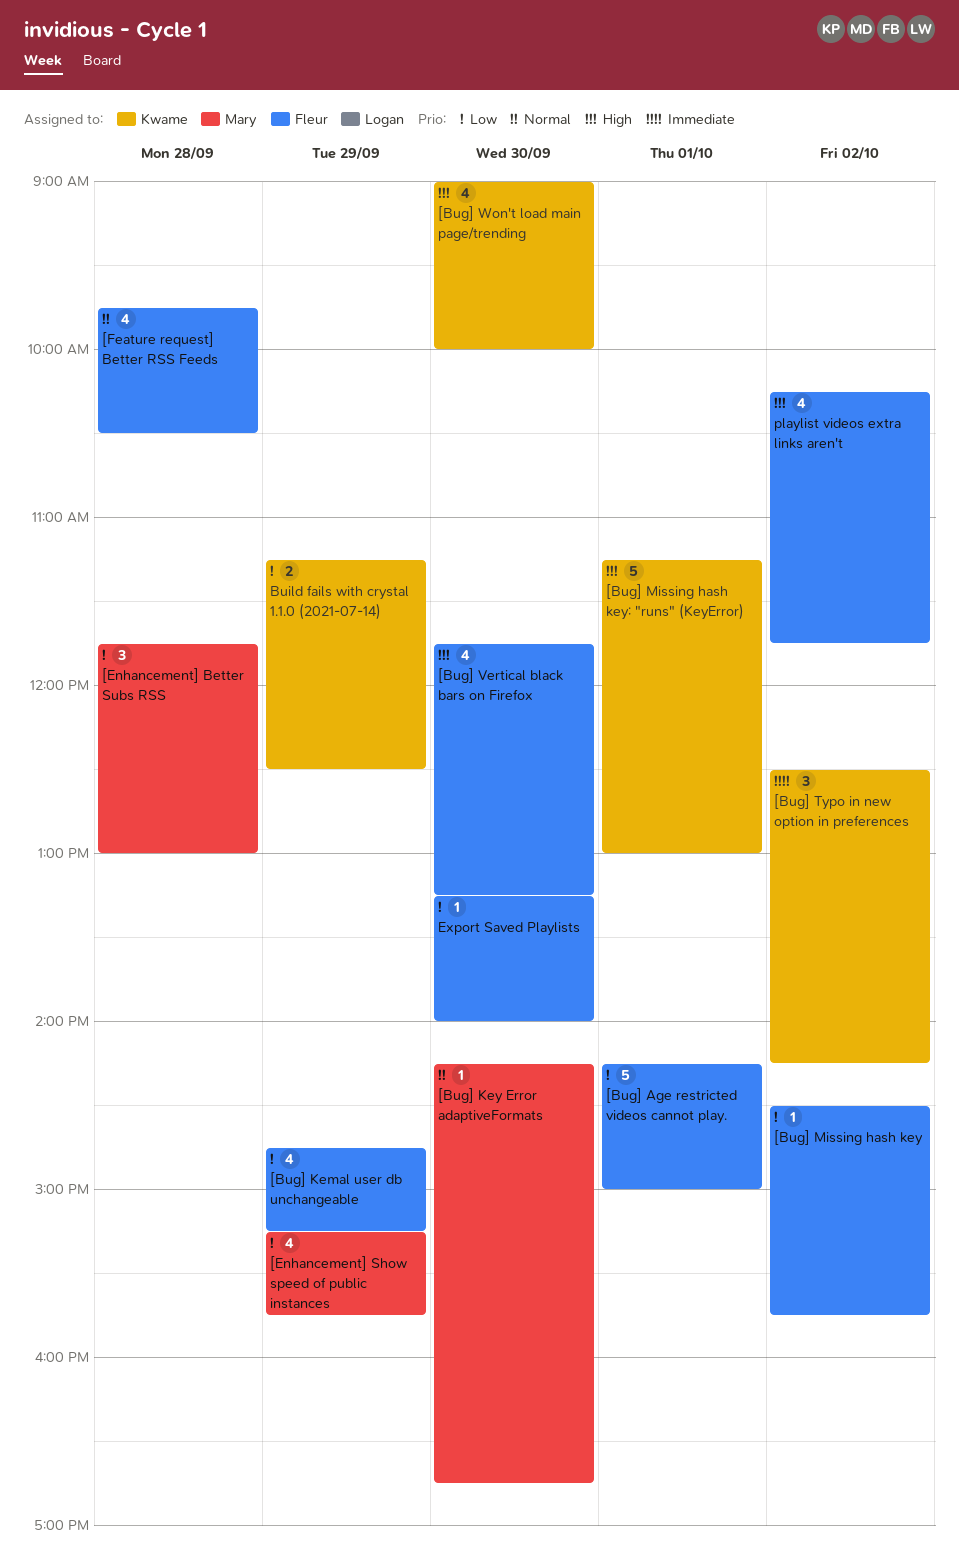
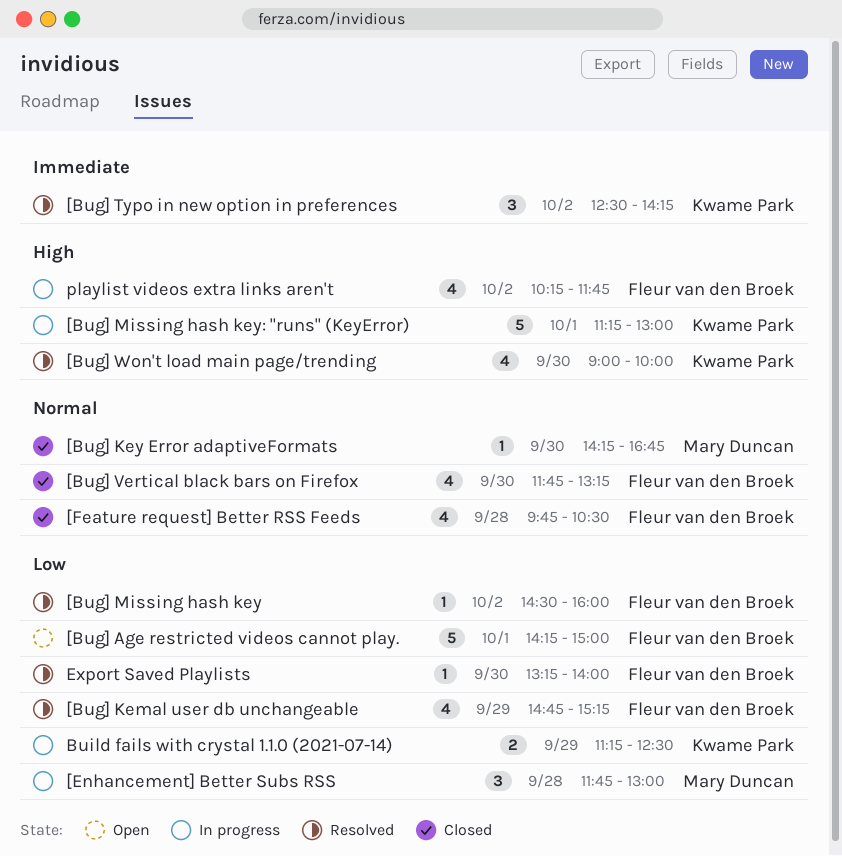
[Bug] Missing hash key, ends: 15:45 -> 16:00
[Bug] Vertical black bars on Firefox, priority: High -> Normal
[Enhancement] Show speed of public instances: present -> none

